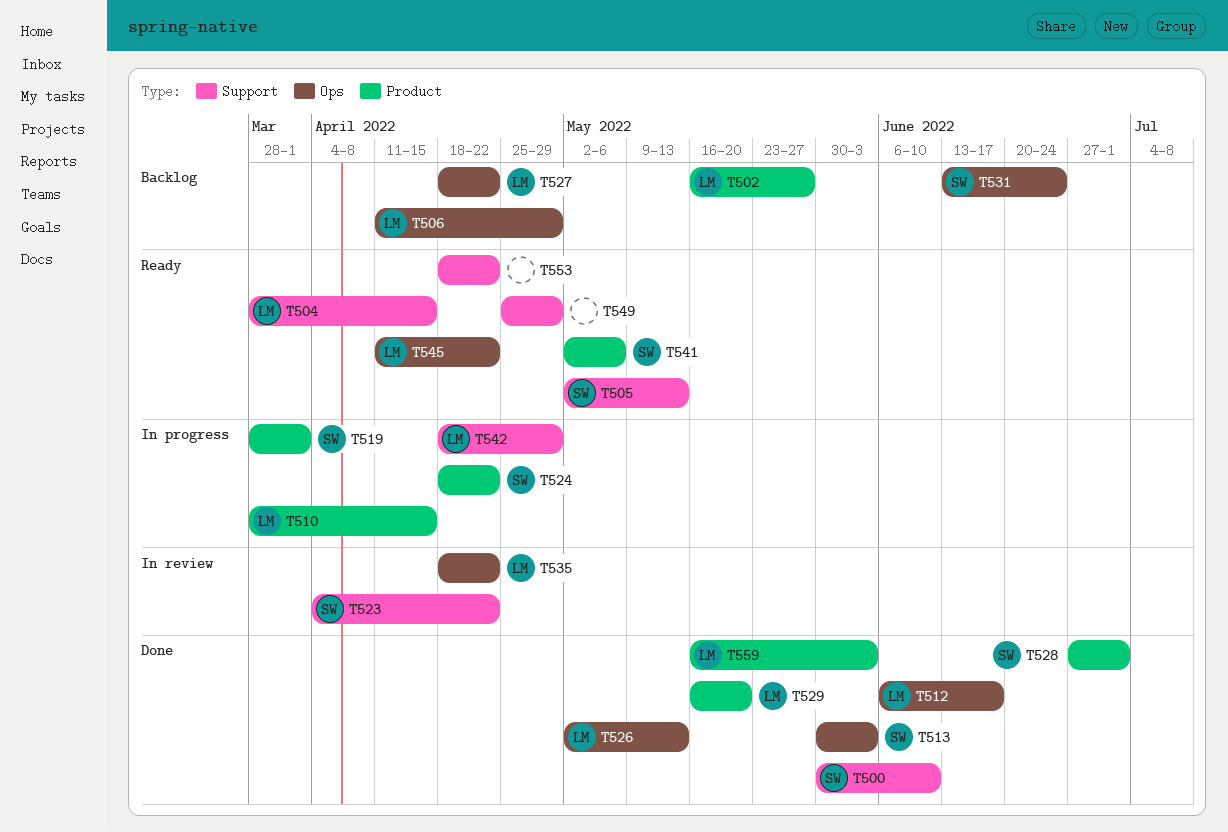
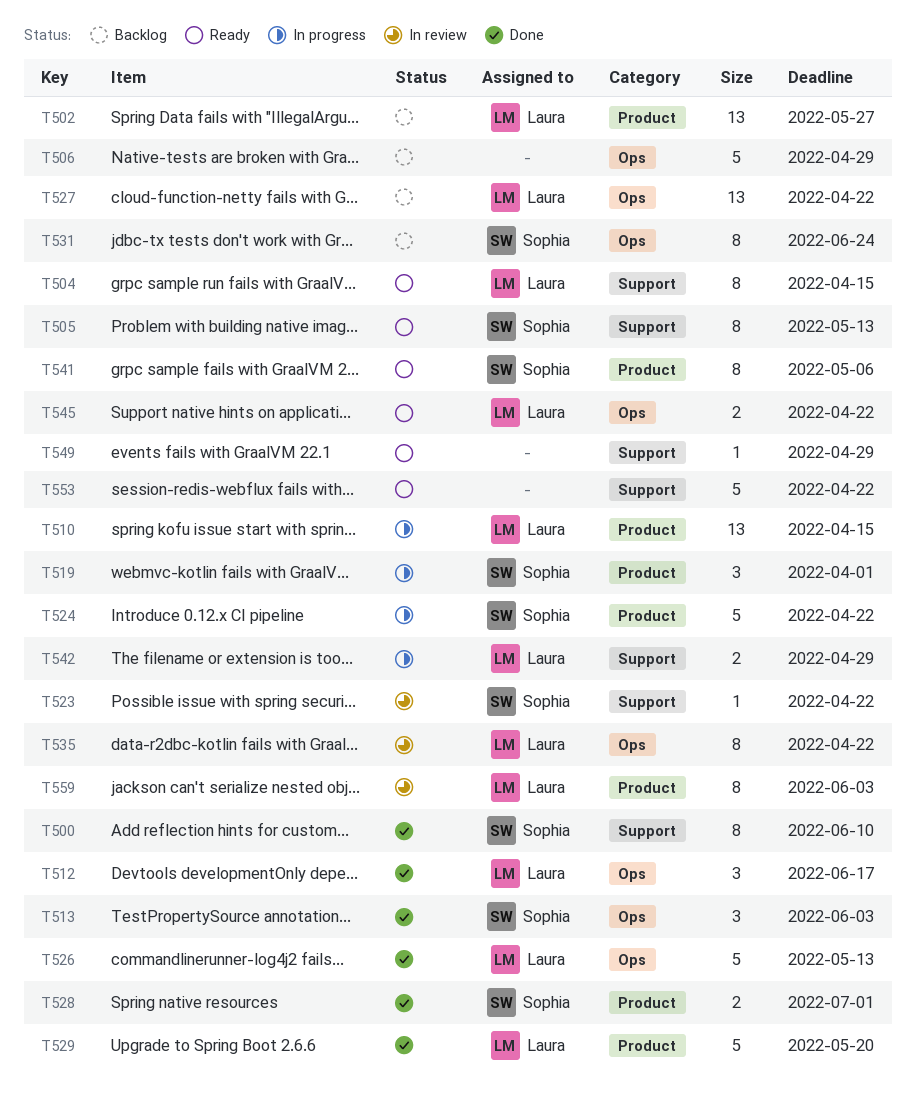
T506, owner: Laura -> none
T559, status: Done -> In review

